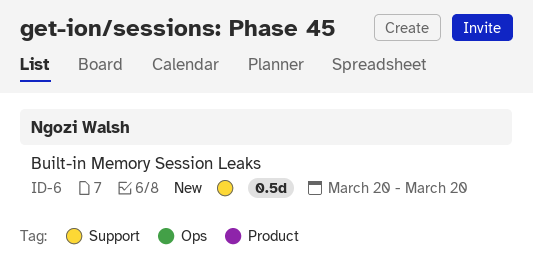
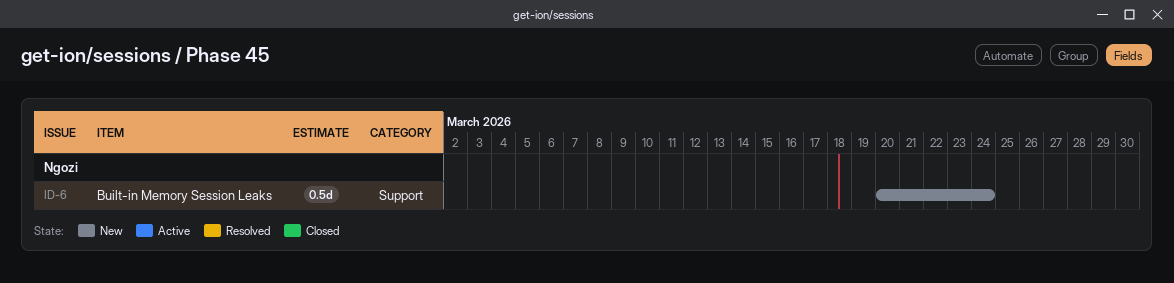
ID-6, due: Mar 20 -> Mar 24

